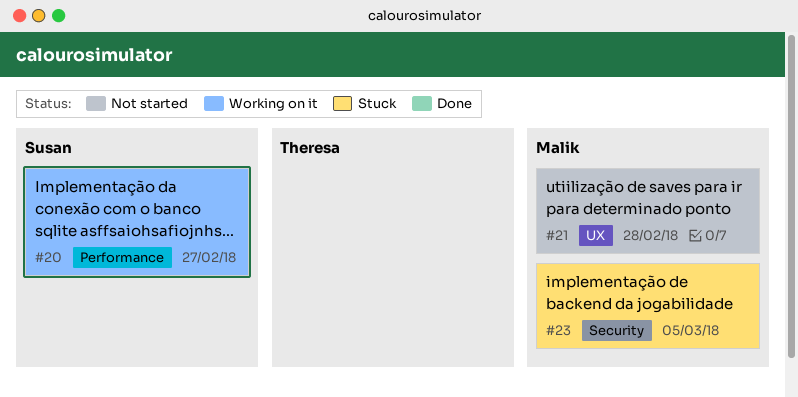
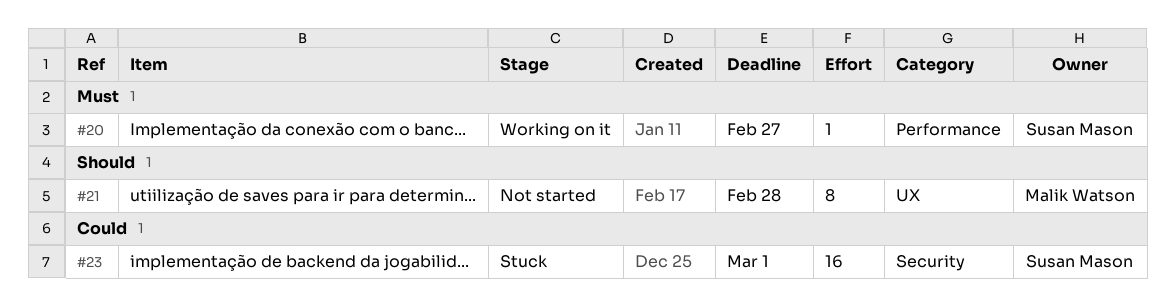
#23, owner: Malik Watson -> Susan Mason
#23, due: Mar 5 -> Mar 1

